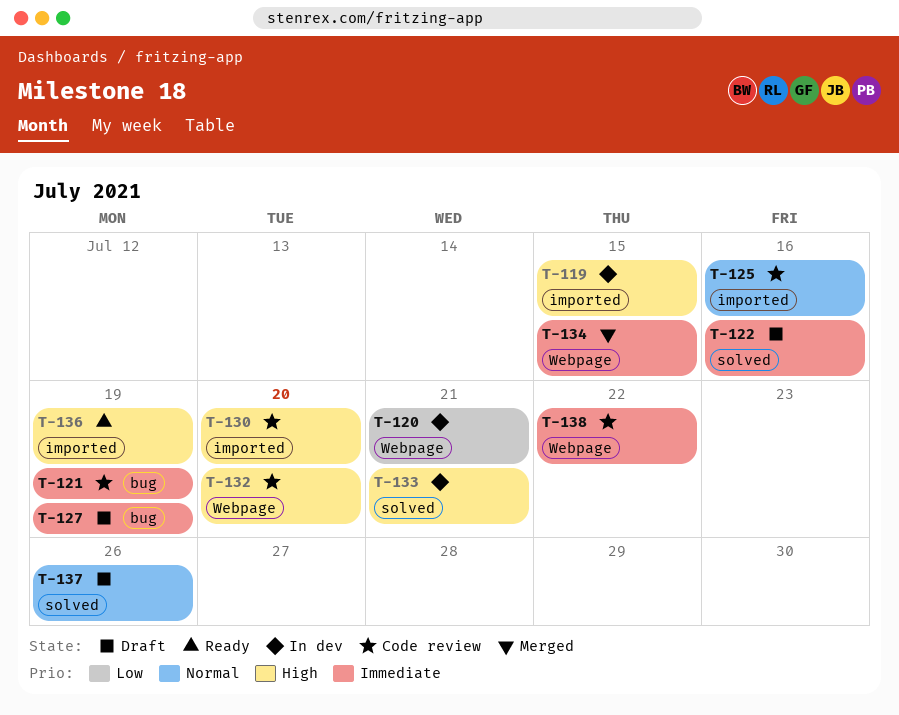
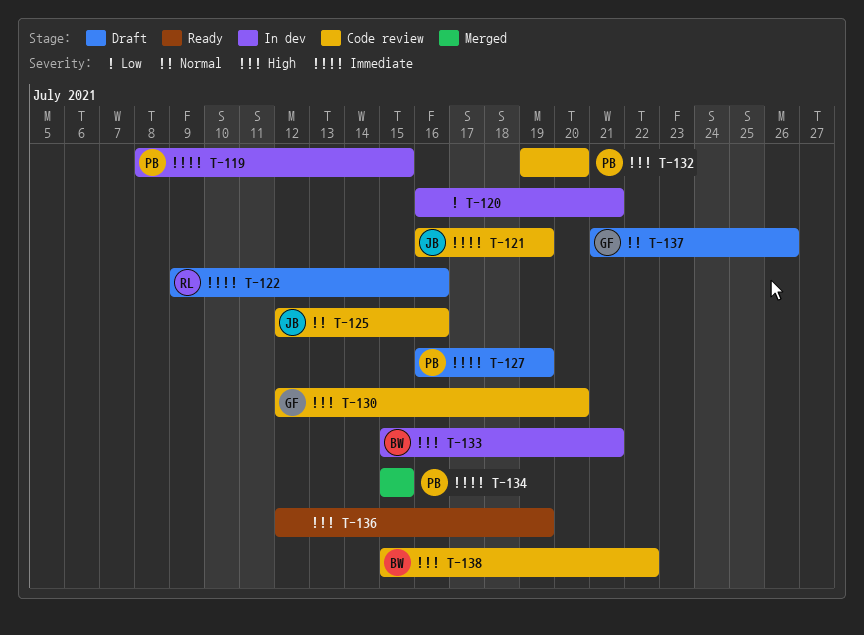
T-119, priority: High -> Immediate
T-138, priority: Immediate -> High

